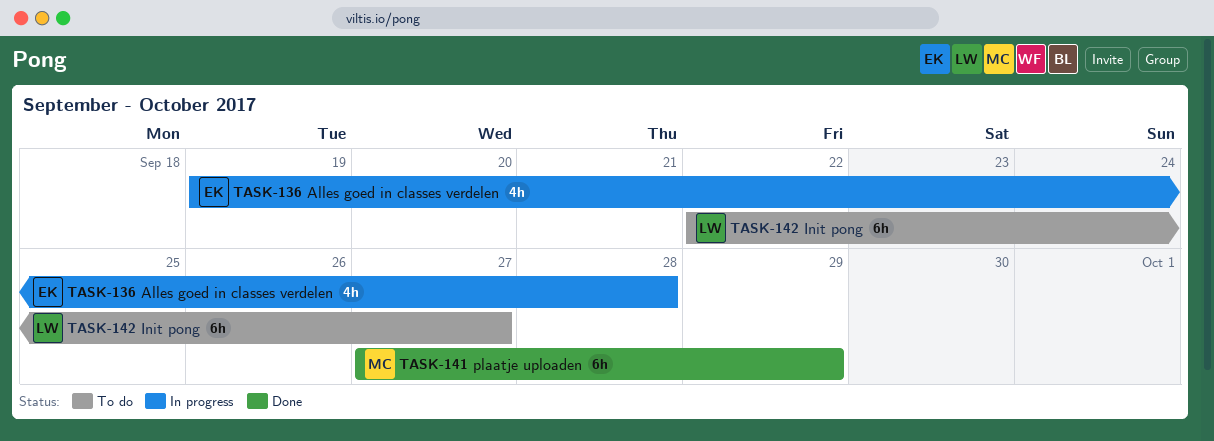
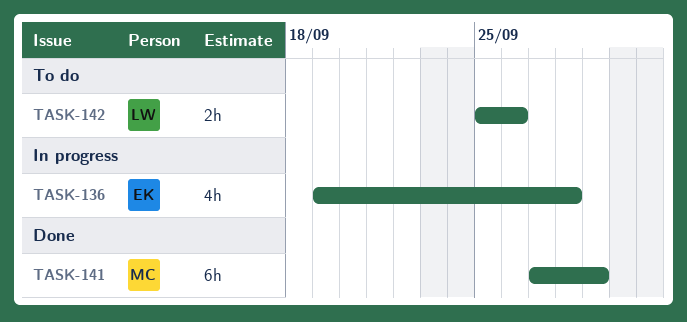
TASK-142, estimate: 6h -> 2h
TASK-142, start: Sep 22 -> Sep 25
TASK-142, due: Sep 27 -> Sep 26

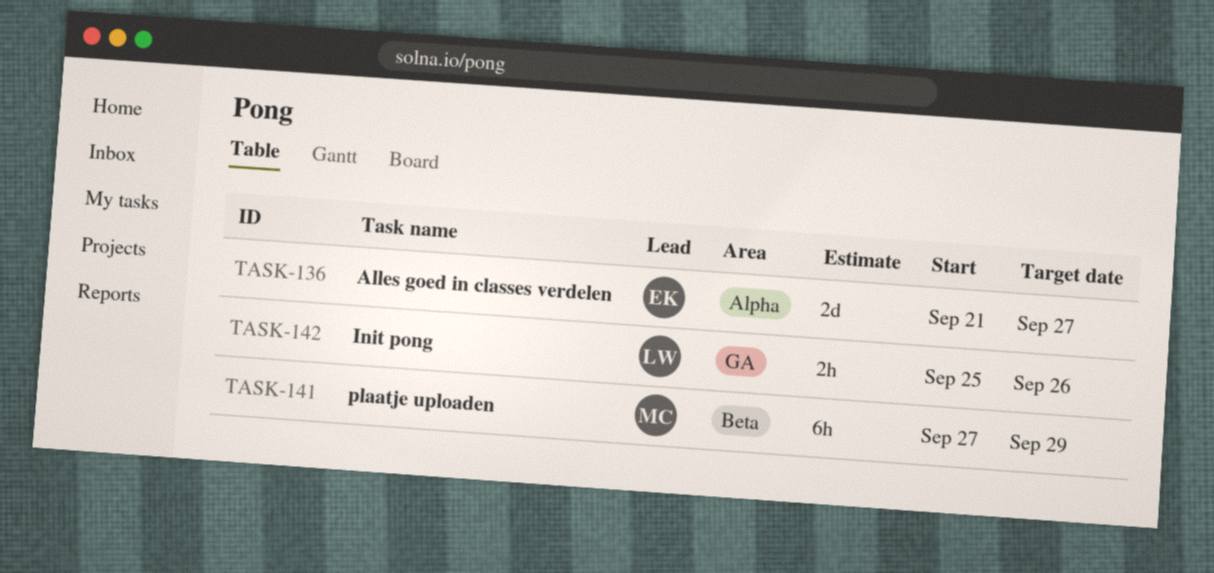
TASK-136, estimate: 4h -> 2d
TASK-136, start: Sep 19 -> Sep 21
TASK-136, due: Sep 28 -> Sep 27

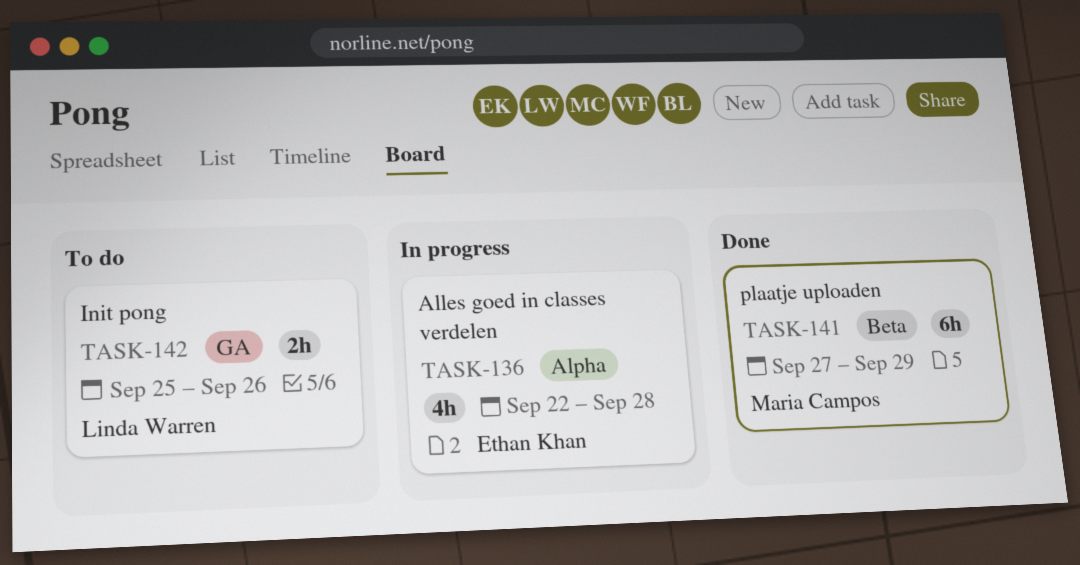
TASK-136, estimate: 2d -> 4h
TASK-136, start: Sep 21 -> Sep 22
TASK-136, due: Sep 27 -> Sep 28

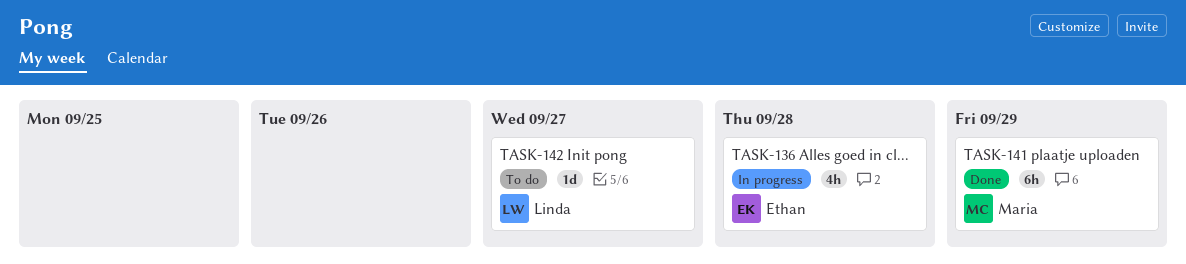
TASK-142, estimate: 2h -> 1d
TASK-142, due: Sep 26 -> Sep 27

